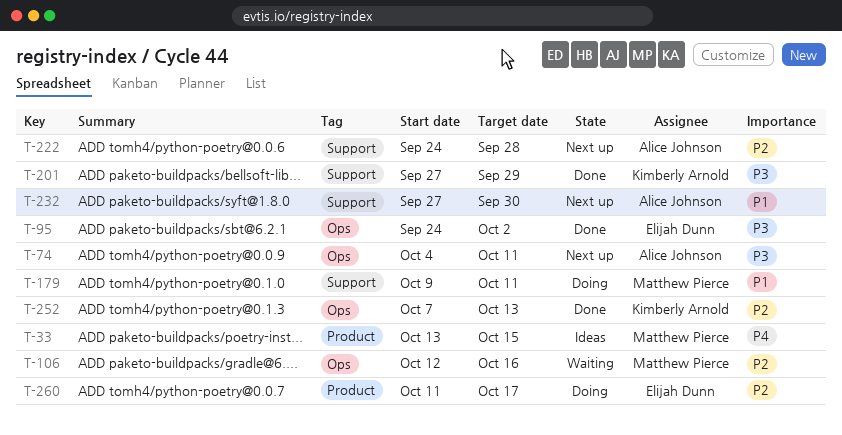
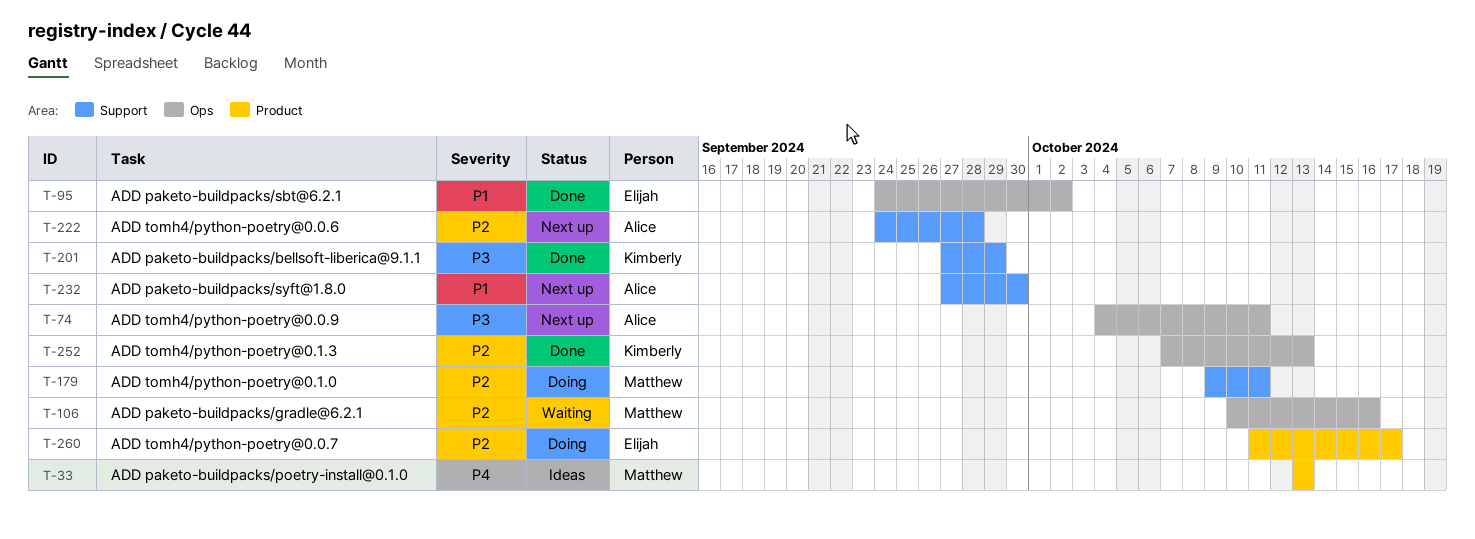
T-33, due: Oct 15 -> Oct 13
T-95, priority: P3 -> P1
T-106, start: Oct 12 -> Oct 10
T-179, priority: P1 -> P2

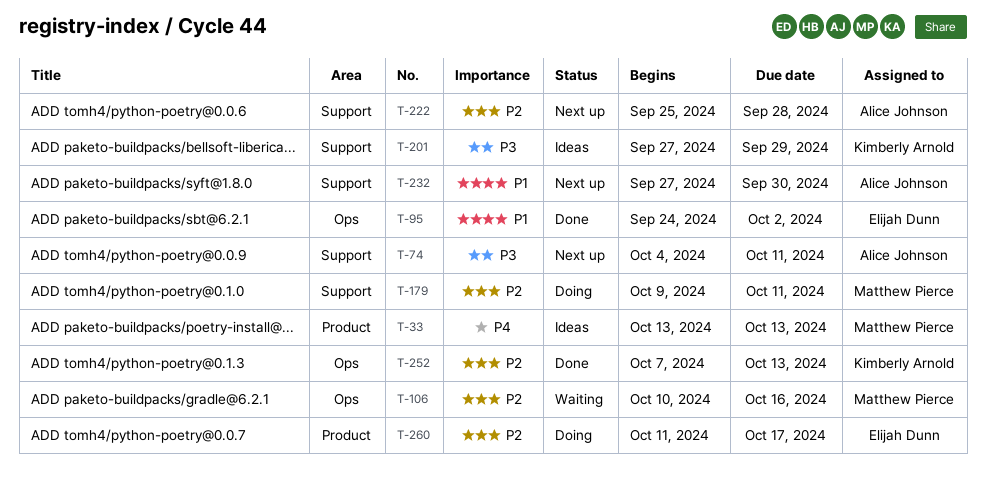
T-74, label: Ops -> Support
T-201, status: Done -> Ideas
T-222, start: Sep 24 -> Sep 25

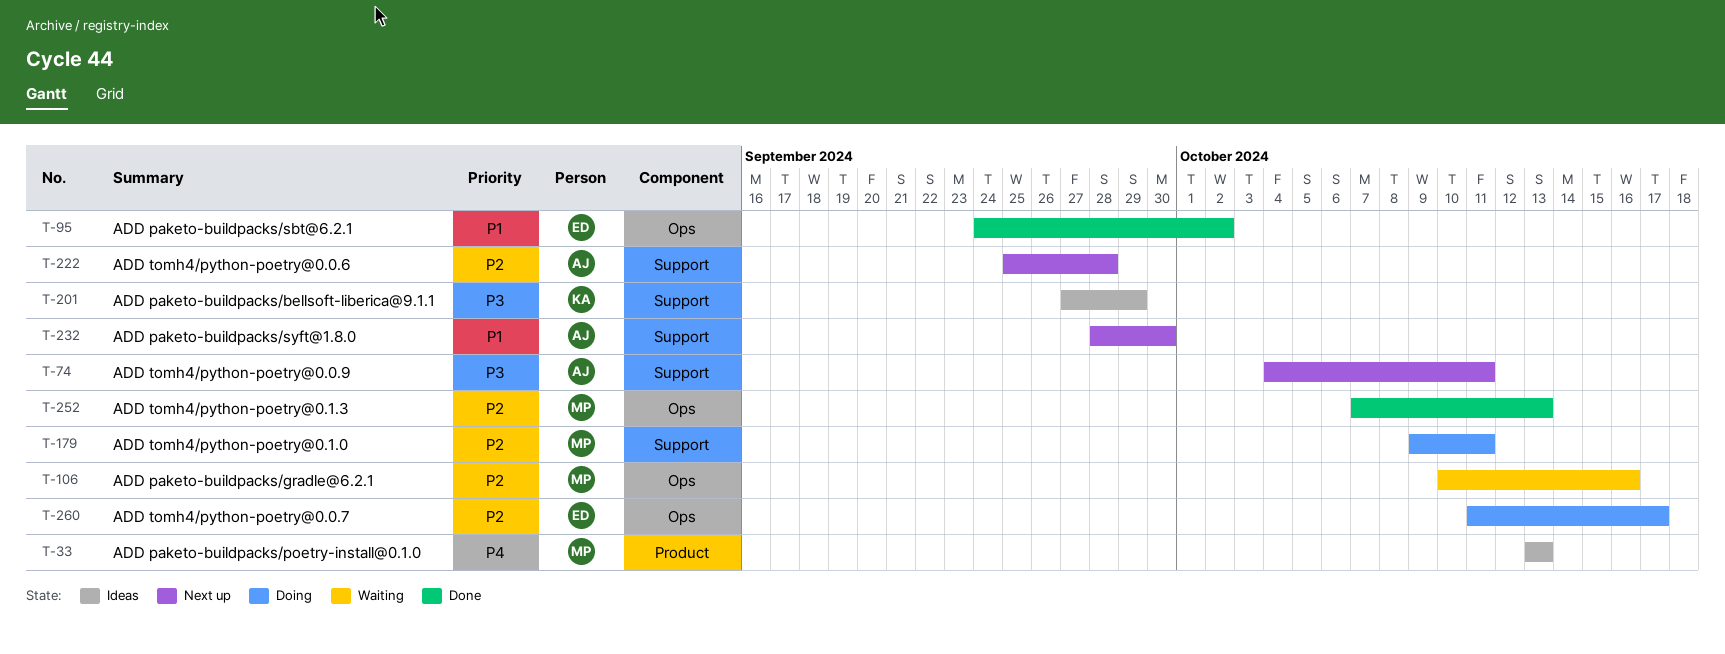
T-232, start: Sep 27 -> Sep 28
T-252, owner: Kimberly Arnold -> Matthew Pierce
T-260, label: Product -> Ops

